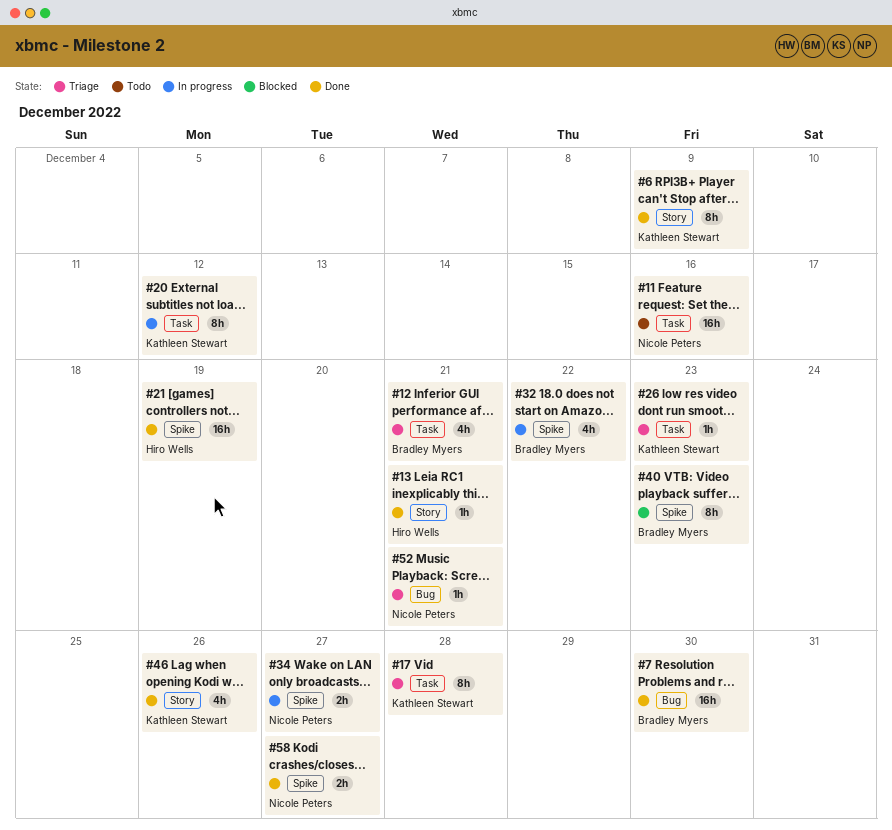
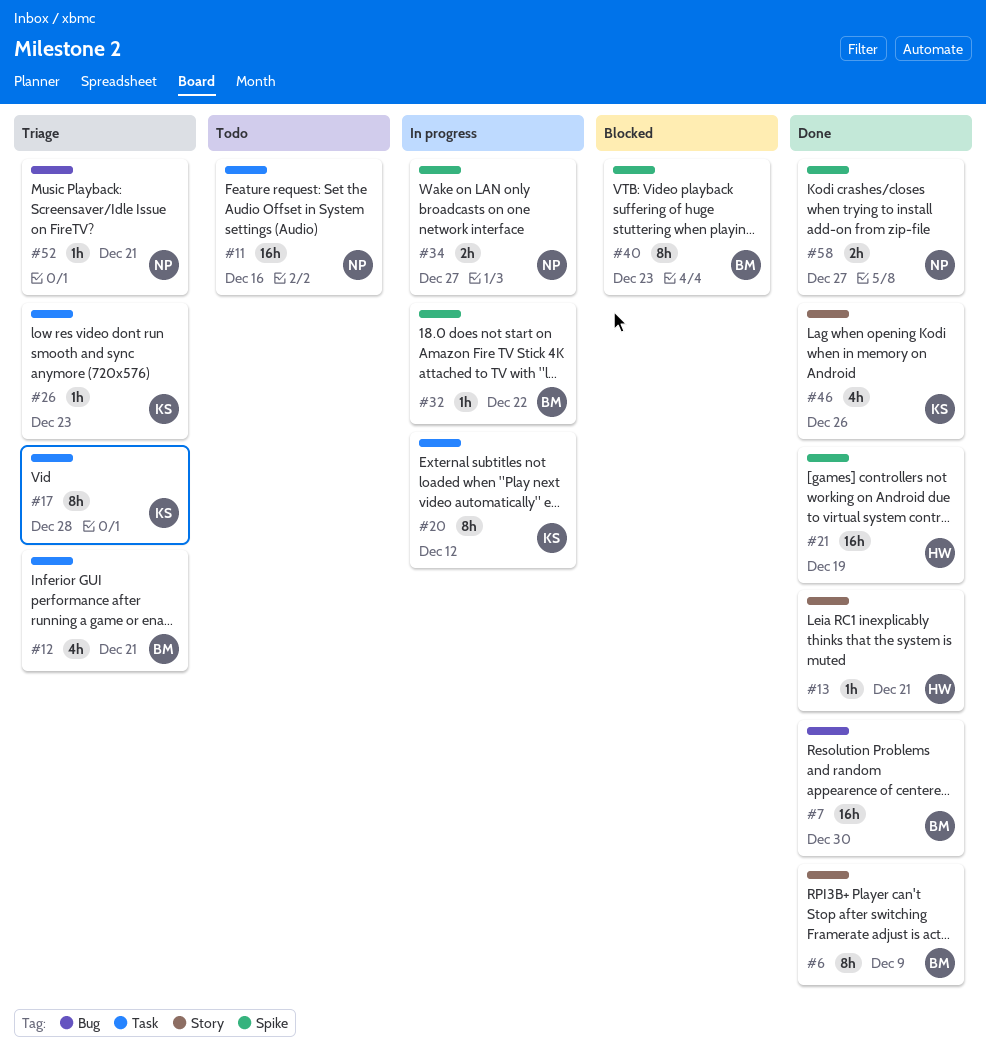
#6, owner: Kathleen Stewart -> Bradley Myers
#32, estimate: 4h -> 1h

